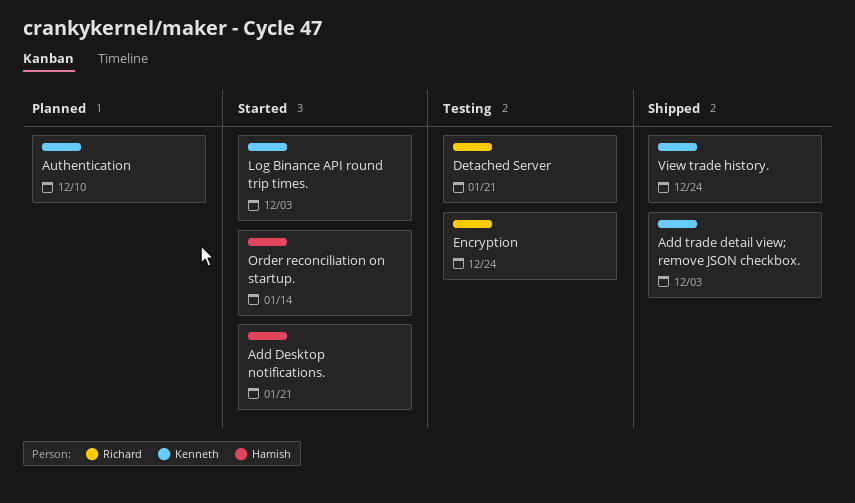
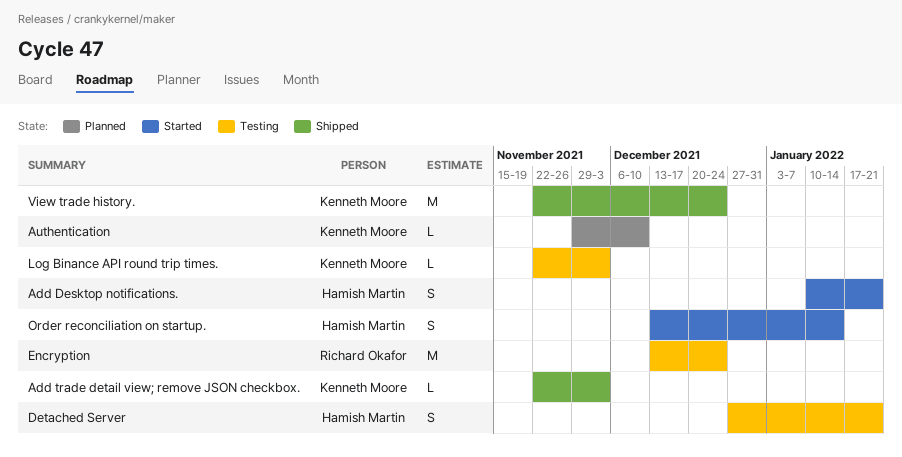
Detached Server, owner: Richard Okafor -> Hamish Martin
Log Binance API round trip times., status: Started -> Testing

